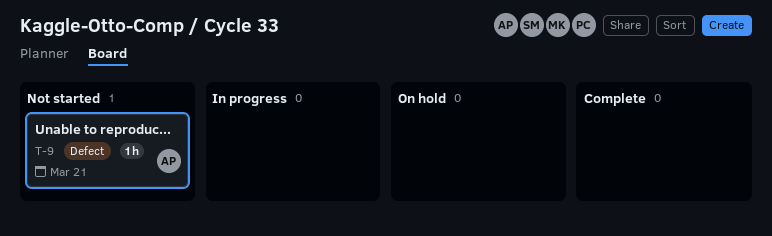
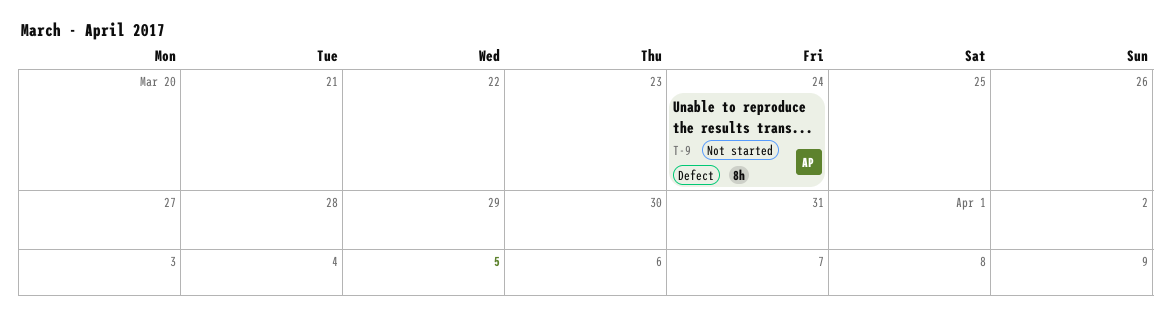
T-9, estimate: 1h -> 8h
T-9, due: Mar 21 -> Mar 24

